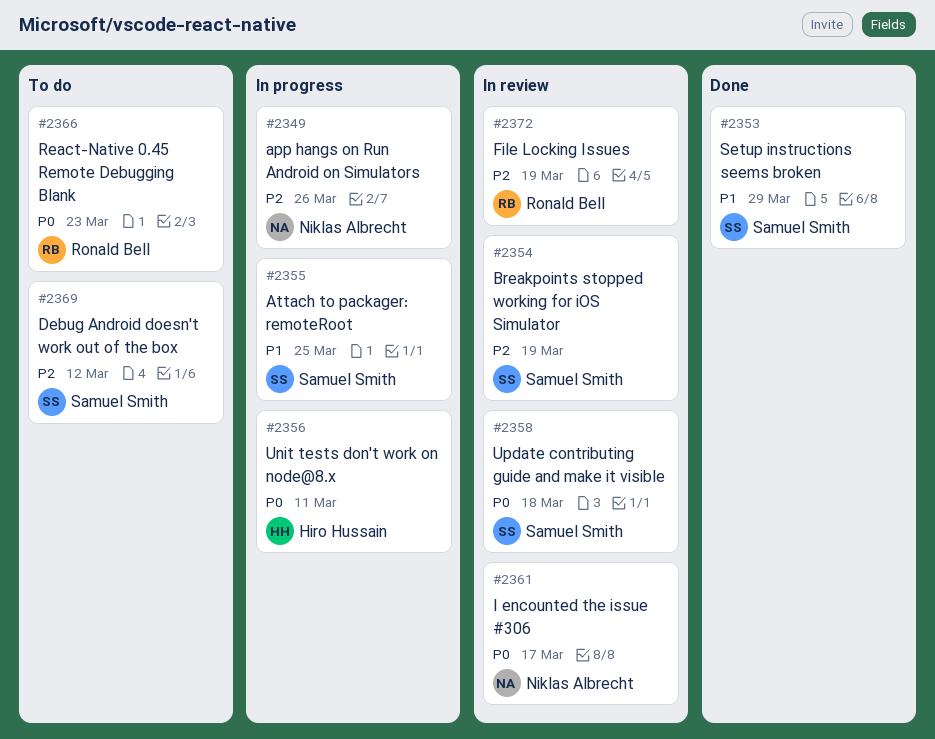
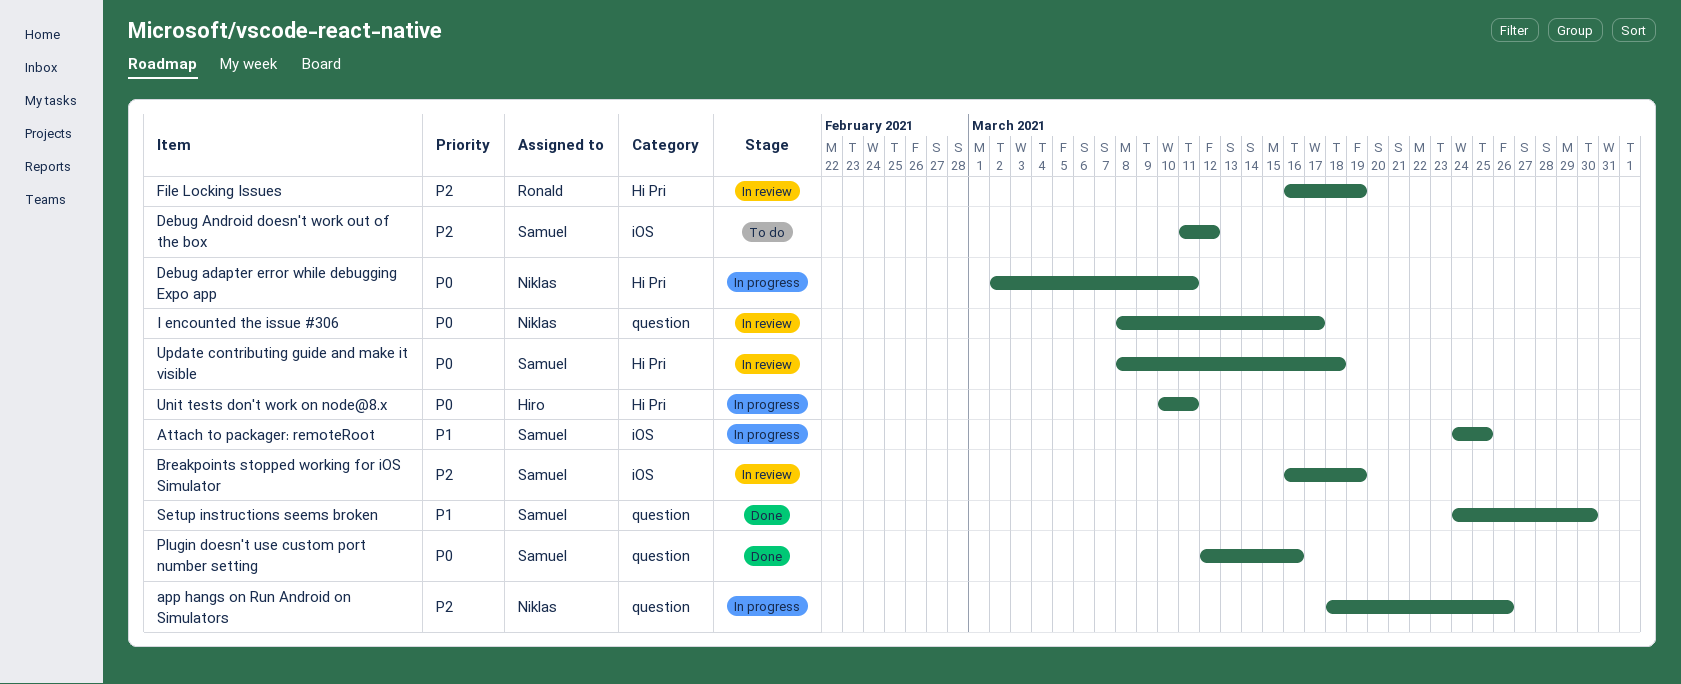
Debug adapter error while debugging Expo app: none -> present
Plugin doesn't use custom port number setting: none -> present
React-Native 0.45 Remote Debugging Blank: present -> none
Setup instructions seems broken, due: Mar 29 -> Mar 30

